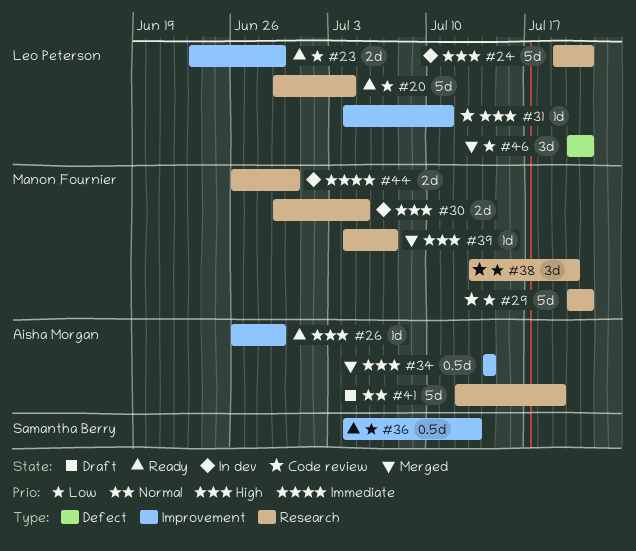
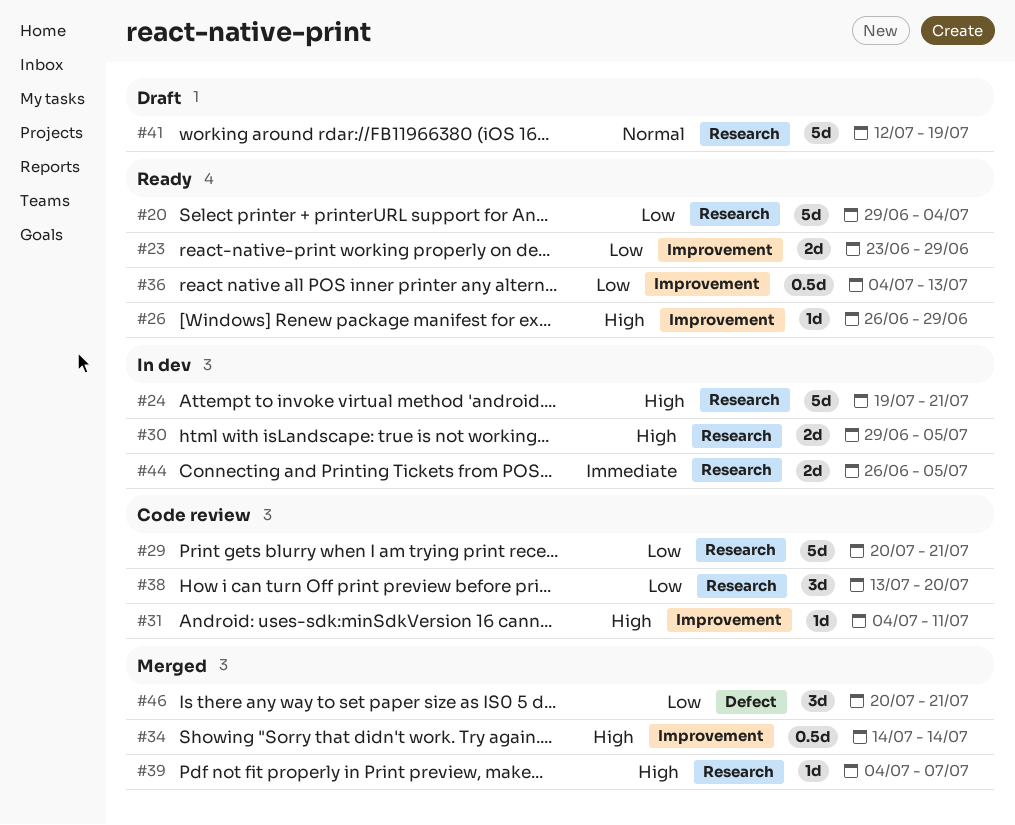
#44, due: Jun 30 -> Jul 5

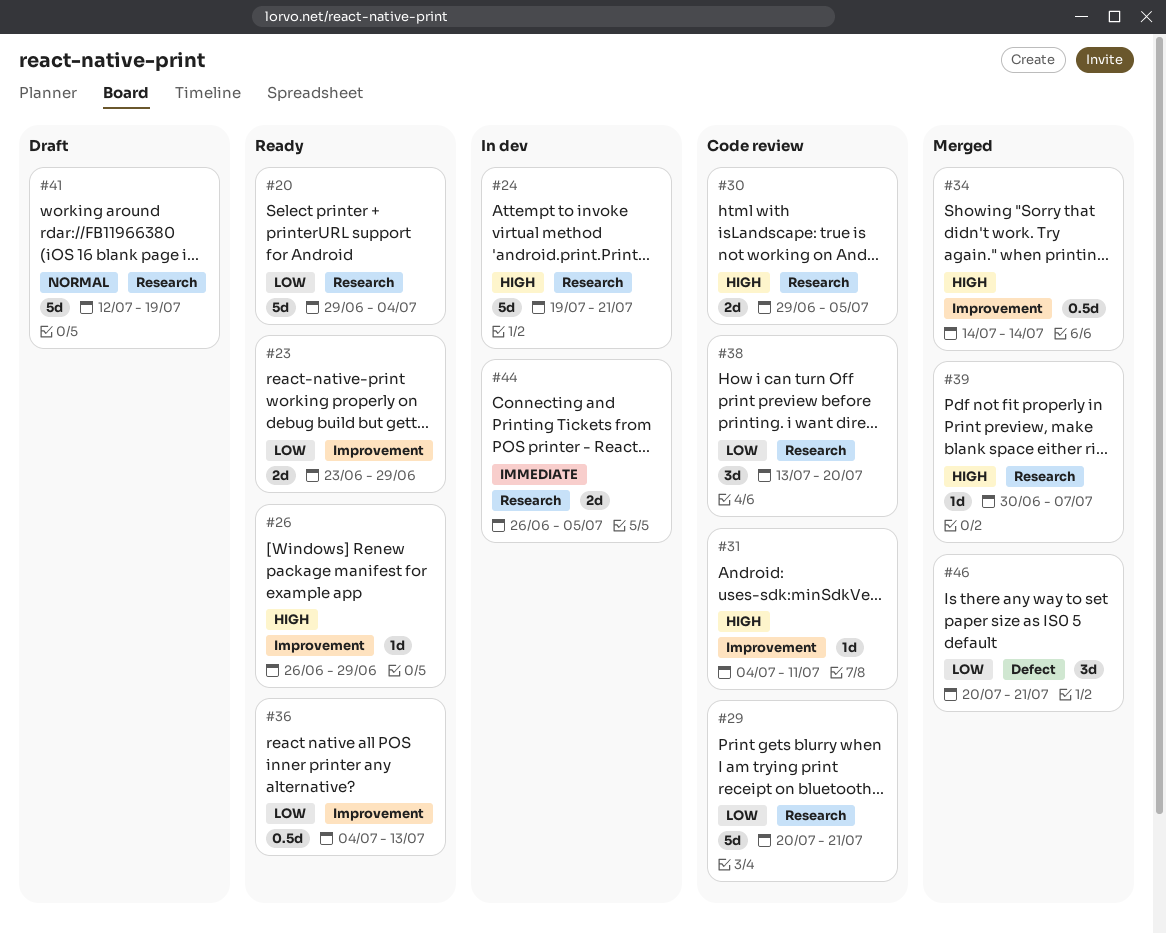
#30, status: In dev -> Code review
#39, start: Jul 4 -> Jun 30

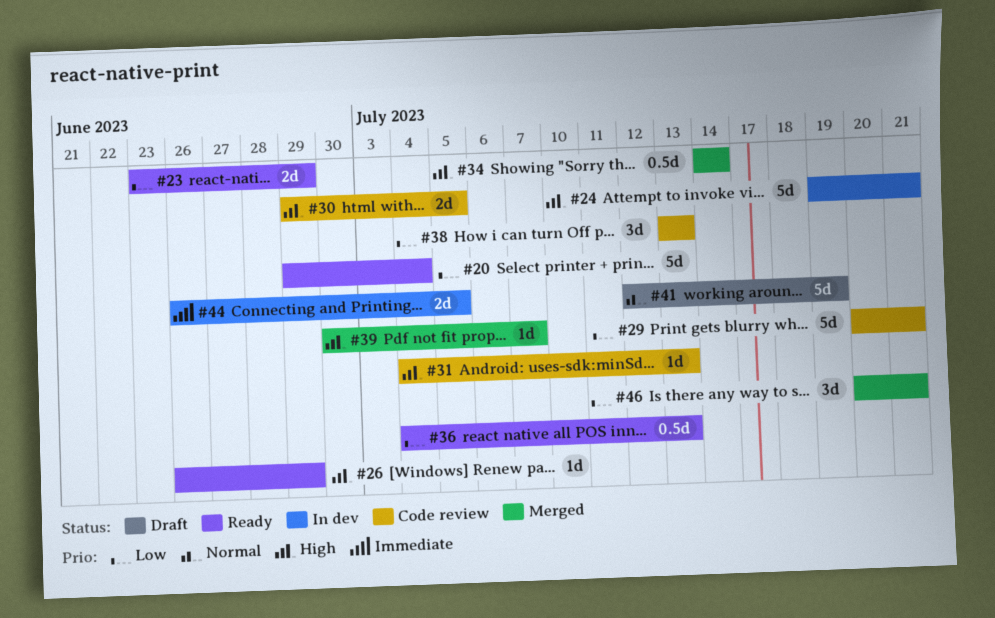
#31, due: Jul 11 -> Jul 13
#38, due: Jul 20 -> Jul 13

